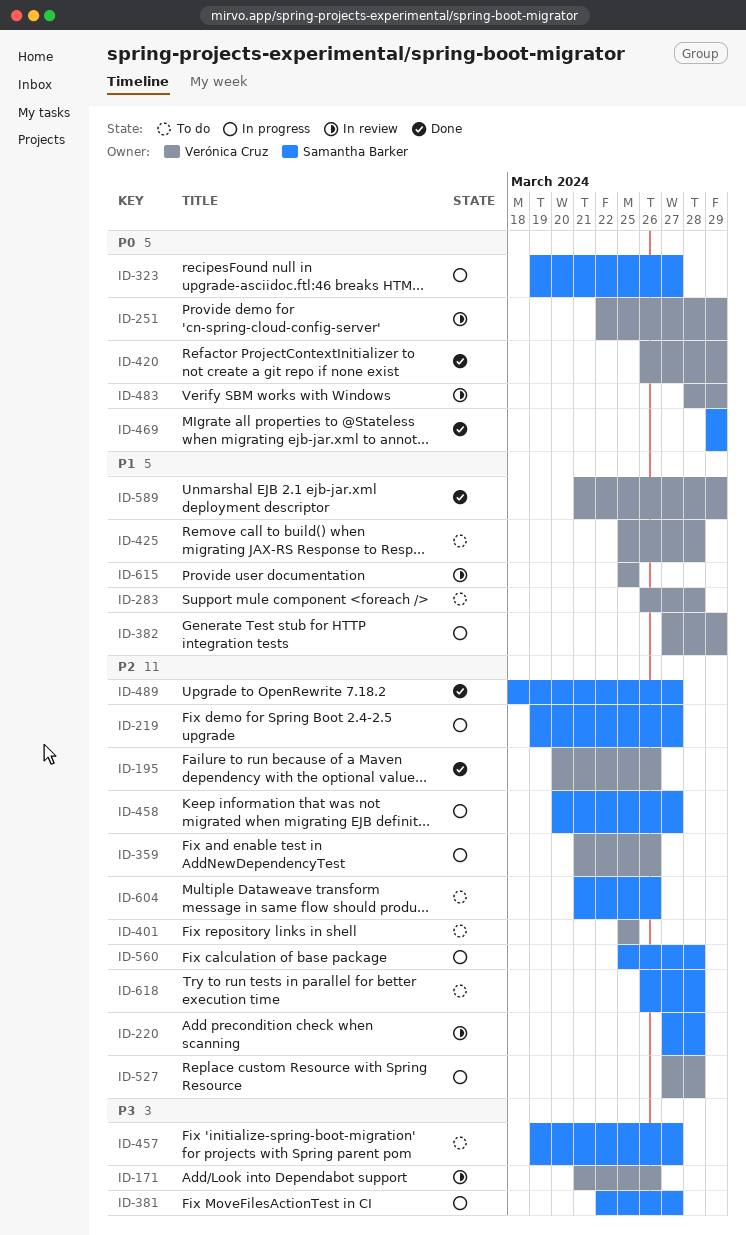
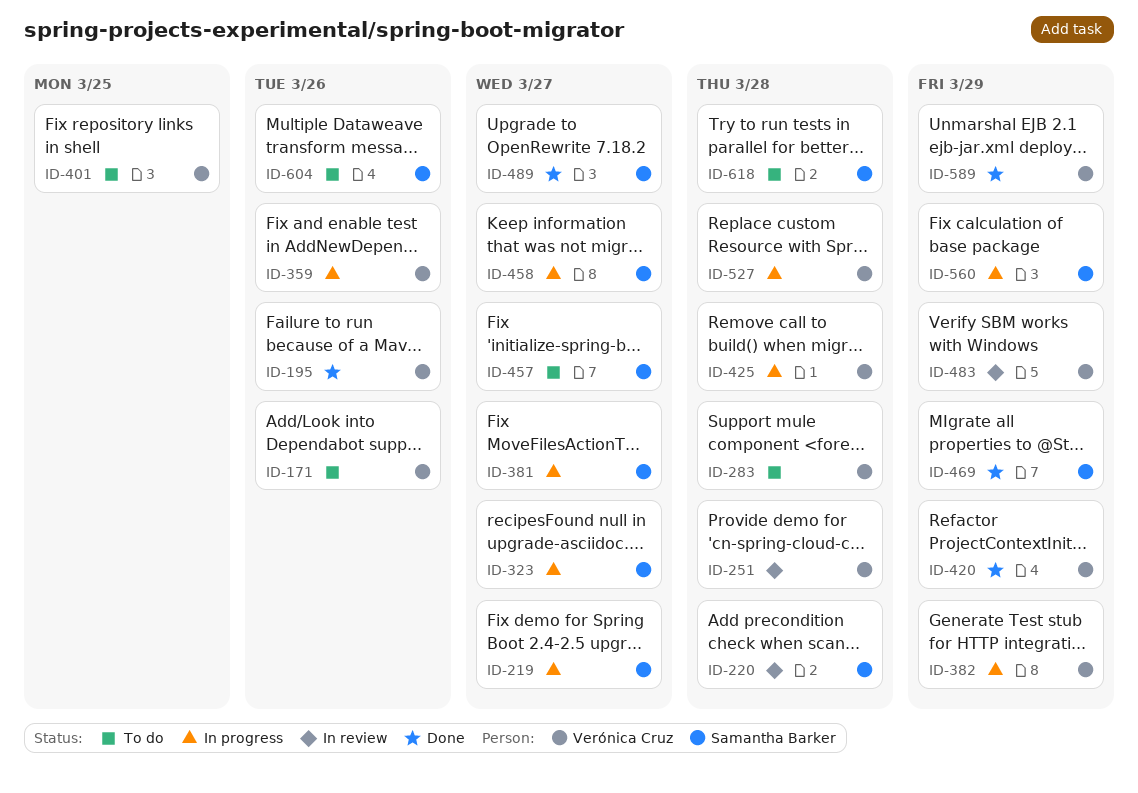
ID-171, status: In review -> To do
ID-251, due: Mar 29 -> Mar 28
ID-425, status: To do -> In progress
ID-560, due: Mar 28 -> Mar 29
ID-615: present -> none

